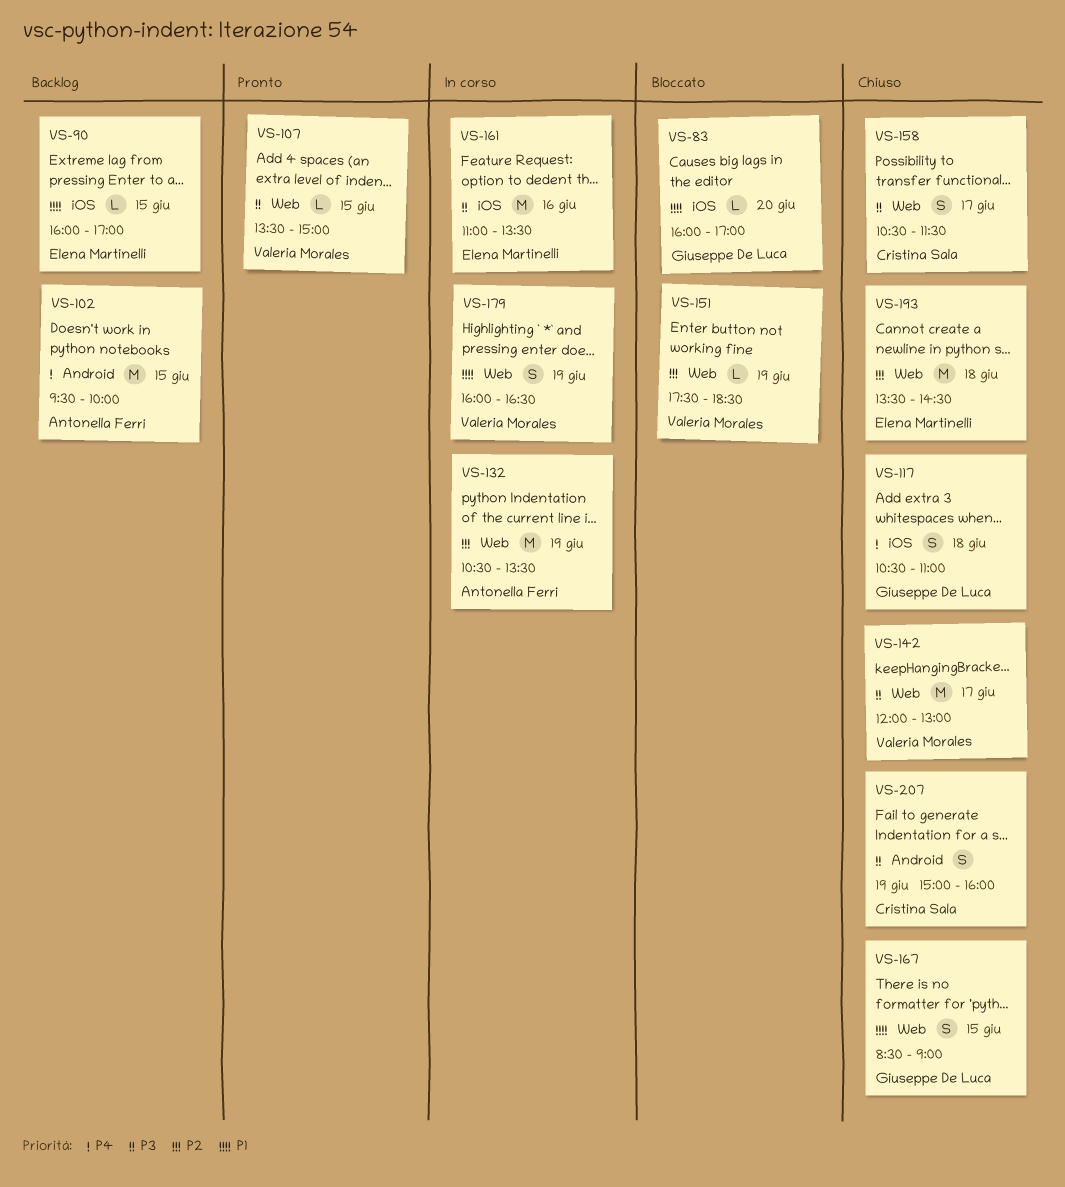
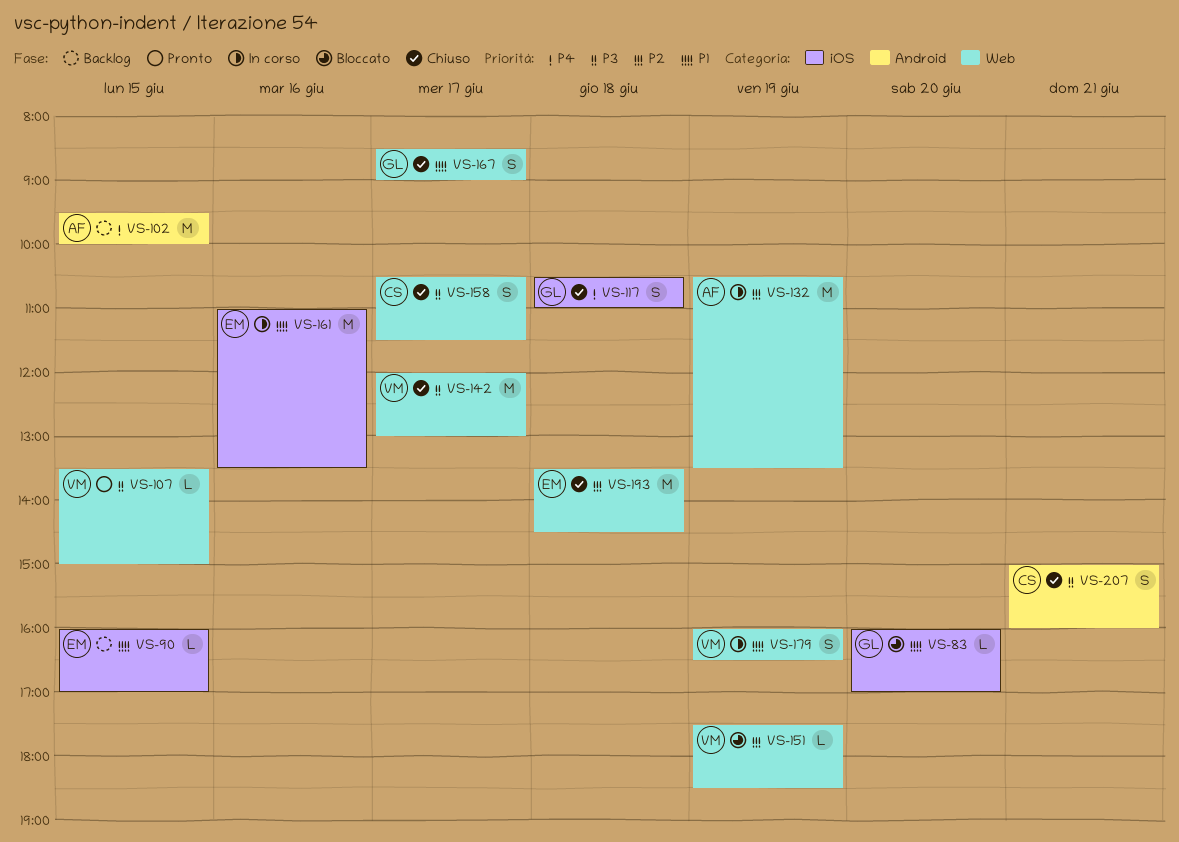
VS-161, priority: P3 -> P1
VS-167, day: Jun 15 -> Jun 17
VS-207, day: Jun 19 -> Jun 21

